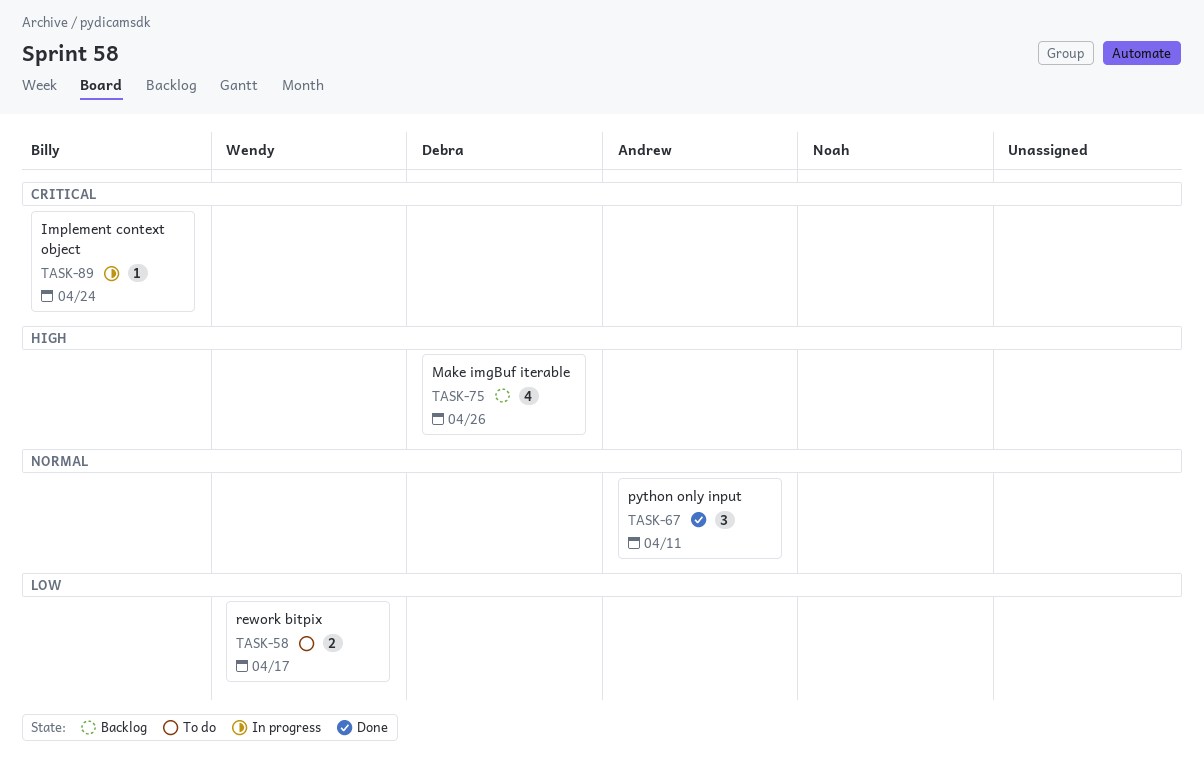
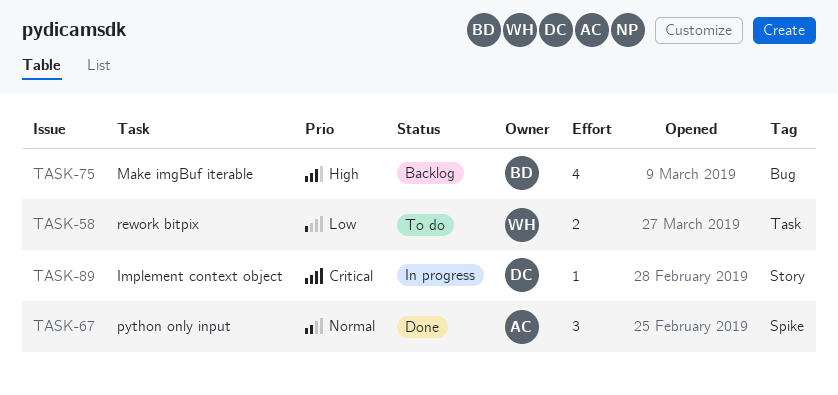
TASK-75, owner: Debra -> Billy
TASK-89, owner: Billy -> Debra

